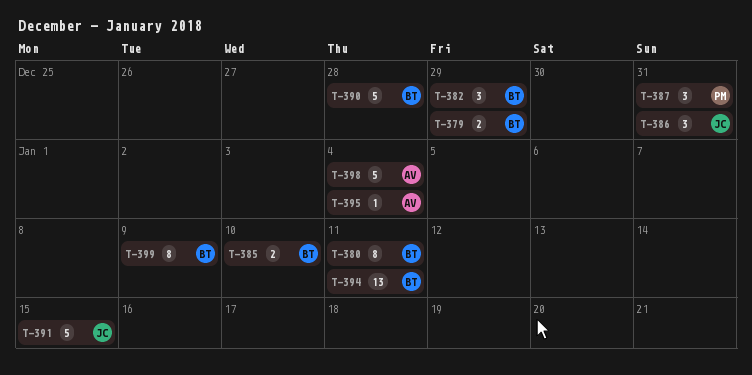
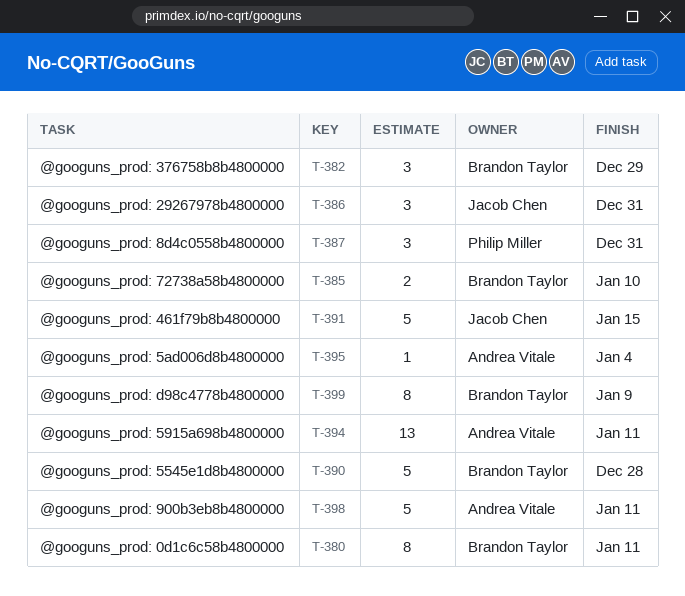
T-379: present -> none
T-394, owner: Brandon Taylor -> Andrea Vitale
T-398, due: Jan 4 -> Jan 11

